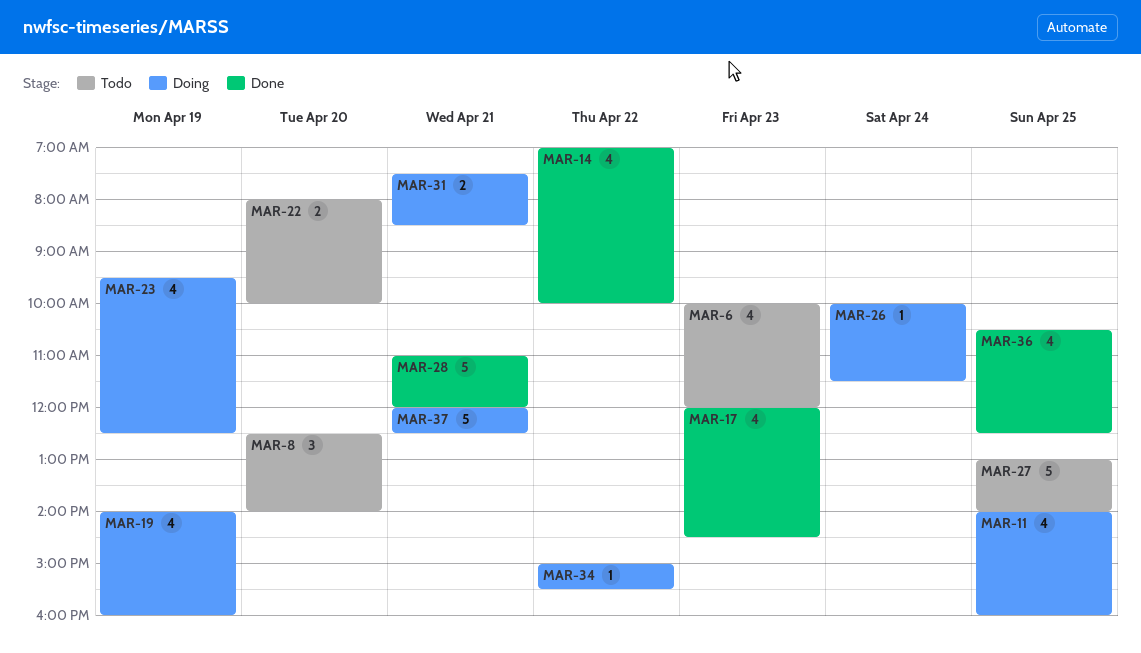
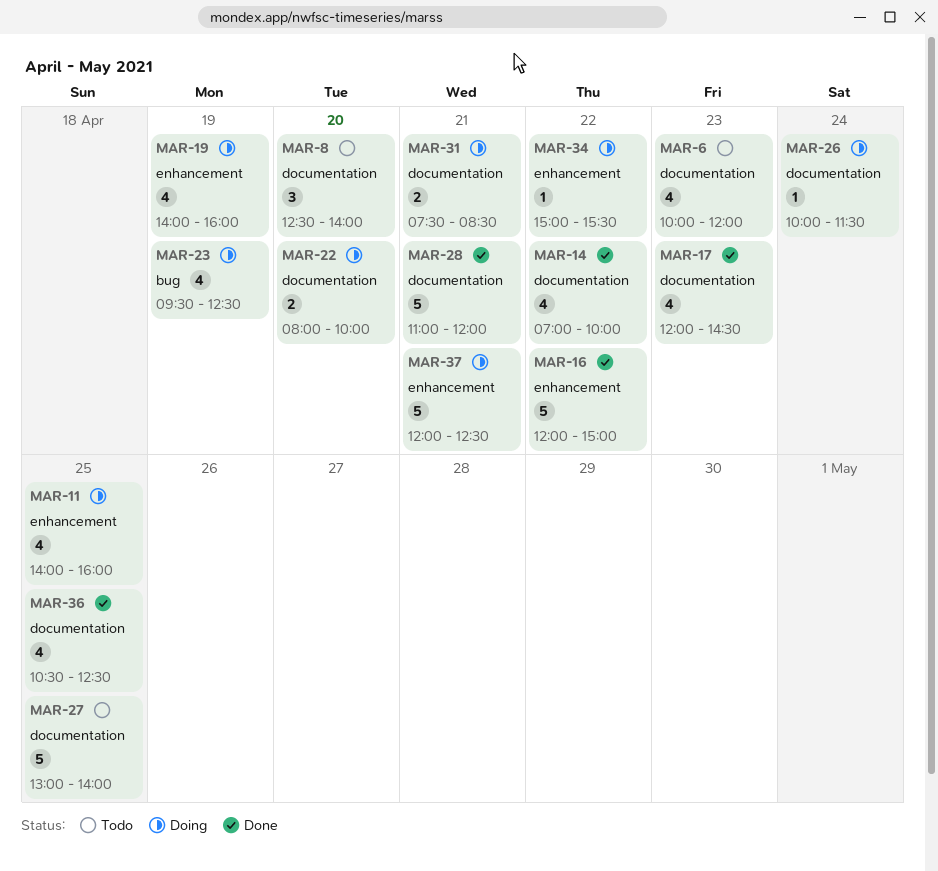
MAR-16: none -> present
MAR-22, status: Todo -> Doing

